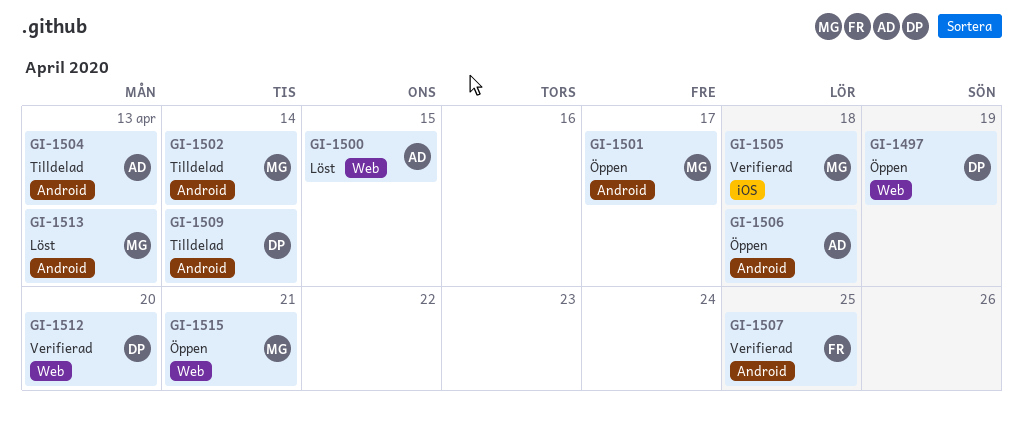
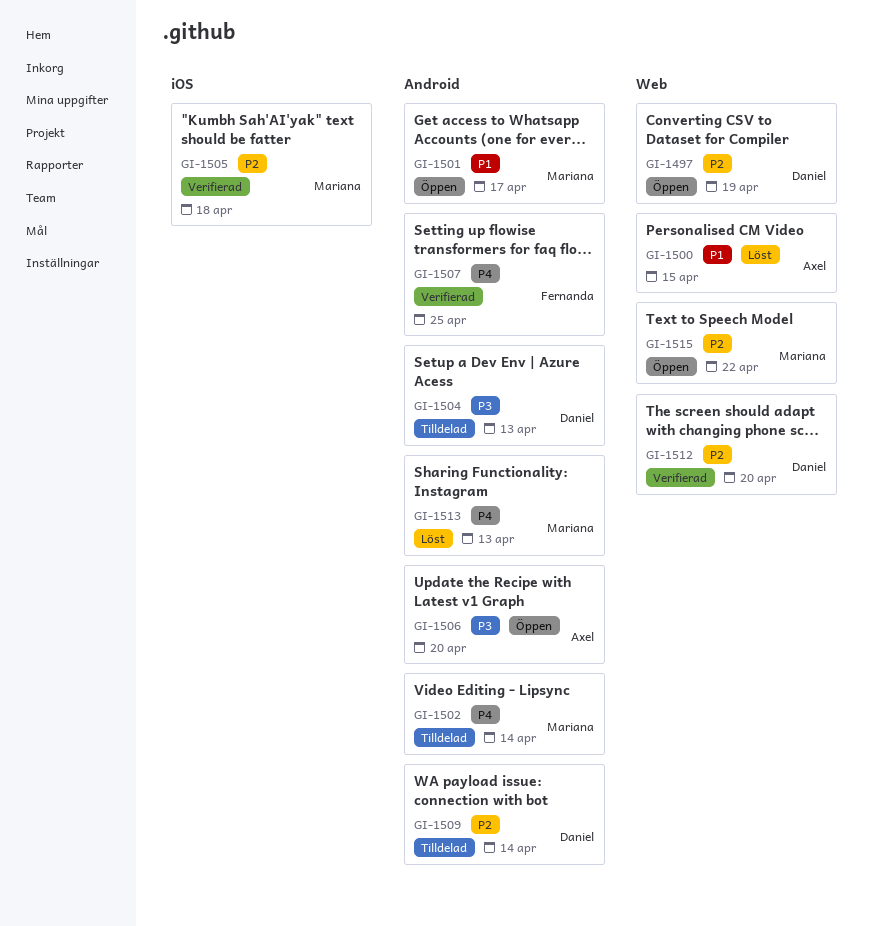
GI-1504, owner: Axel -> Daniel
GI-1506, due: Apr 18 -> Apr 20
GI-1515, due: Apr 21 -> Apr 22

